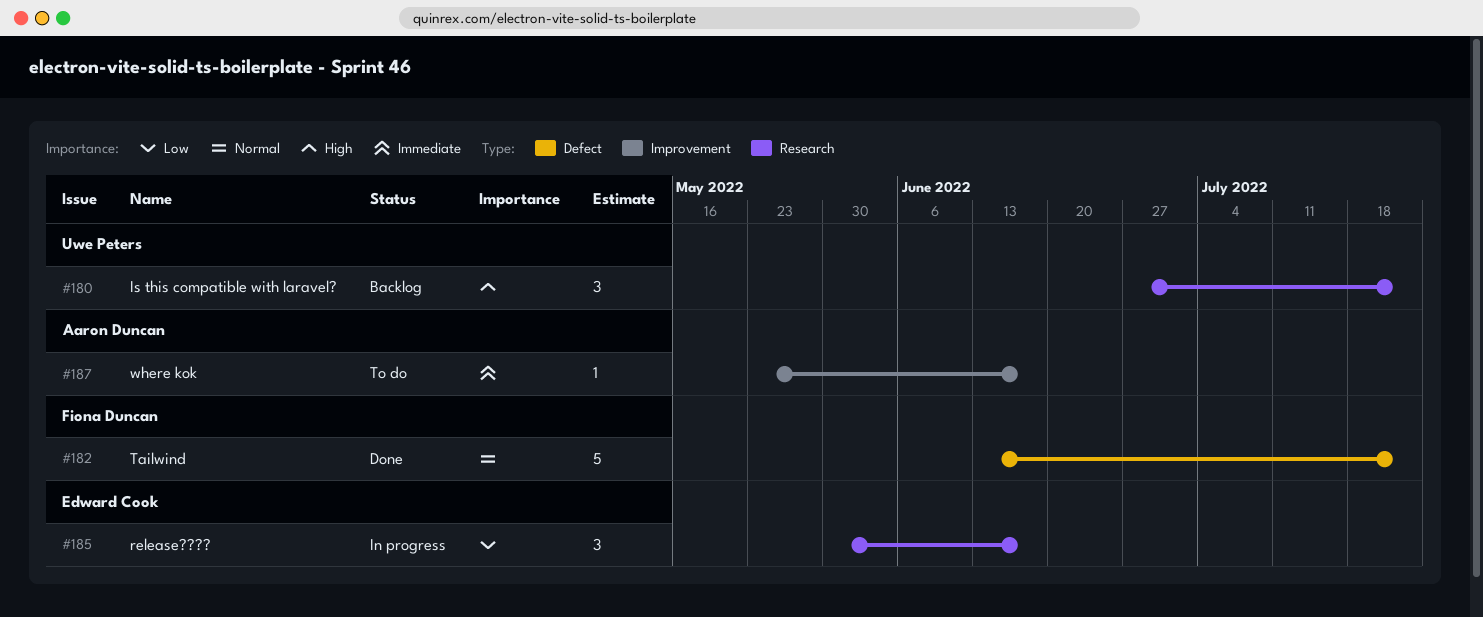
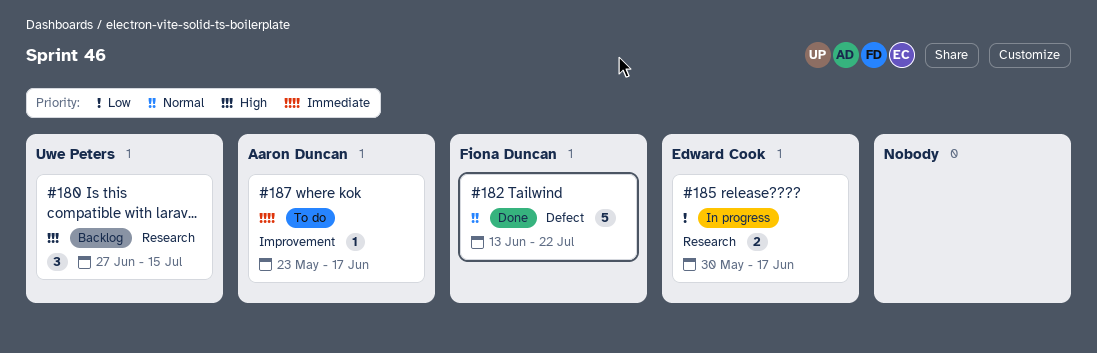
#180, due: Jul 22 -> Jul 15
#185, estimate: 3 -> 2

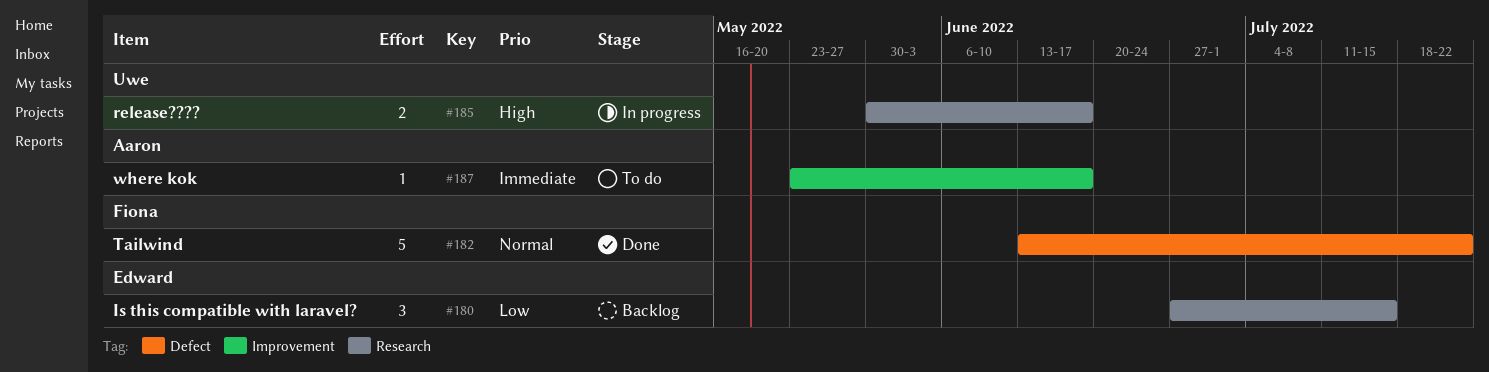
#180, owner: Uwe Peters -> Edward Cook
#180, priority: High -> Low
#185, owner: Edward Cook -> Uwe Peters
#185, priority: Low -> High

